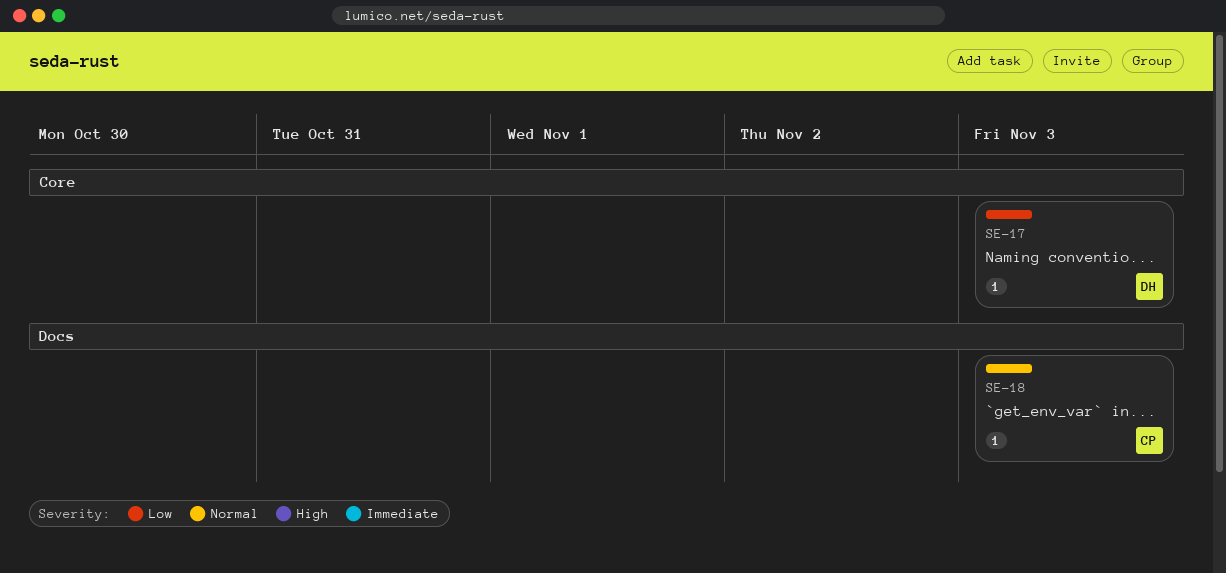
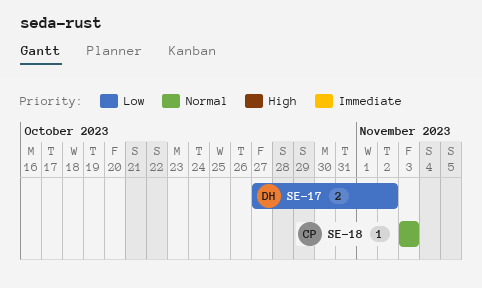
SE-17, estimate: 1 -> 2
SE-17, due: Nov 3 -> Nov 2

